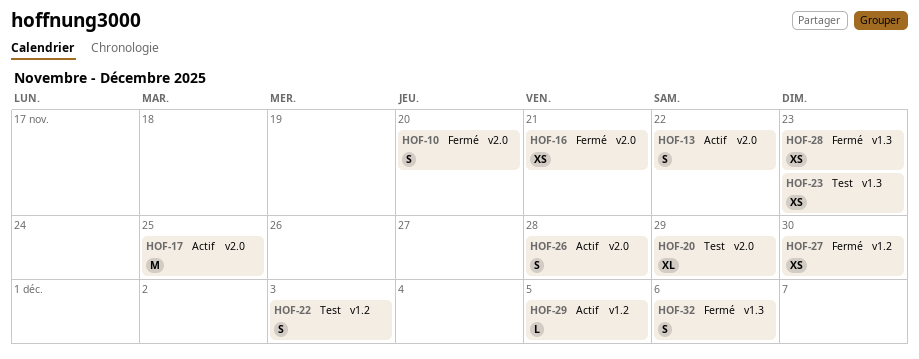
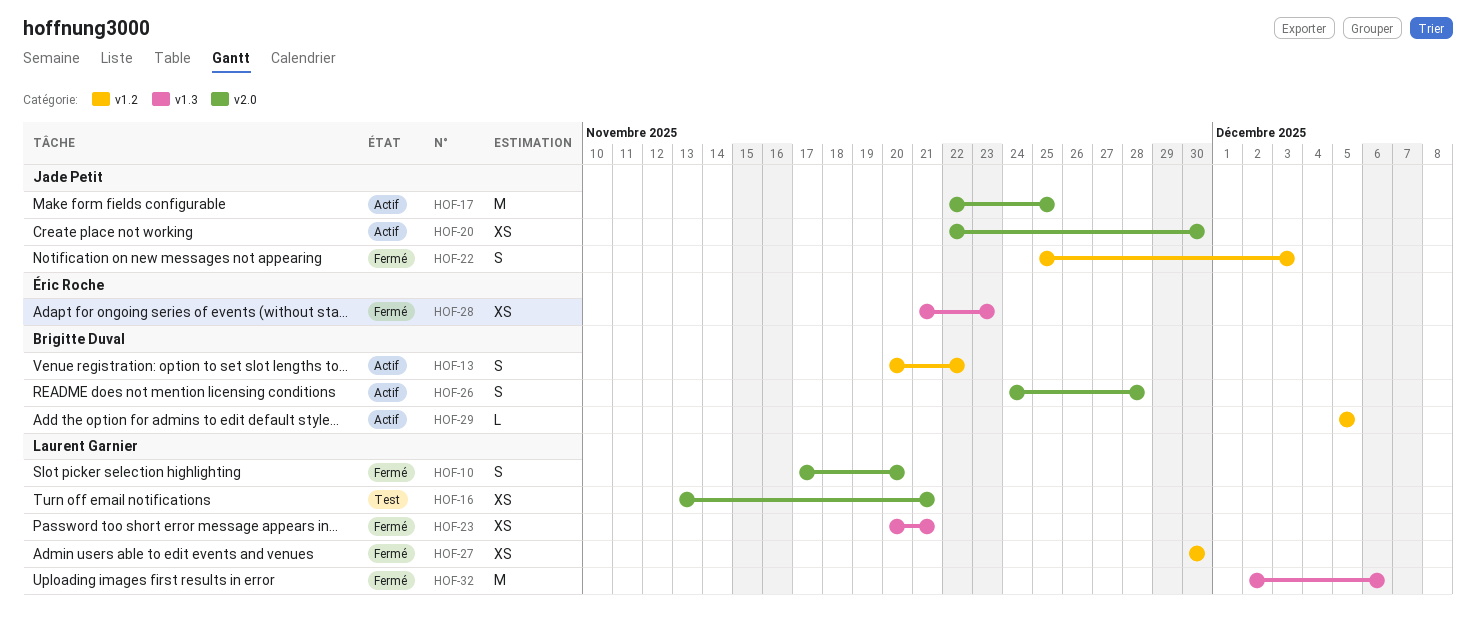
HOF-13, label: v2.0 -> v1.2
HOF-16, status: Fermé -> Test
HOF-20, status: Test -> Actif
HOF-20, estimate: XL -> XS
HOF-20, due: Nov 29 -> Nov 30
HOF-22, status: Test -> Fermé
HOF-23, status: Test -> Fermé
HOF-23, due: Nov 23 -> Nov 21
HOF-32, estimate: S -> M

